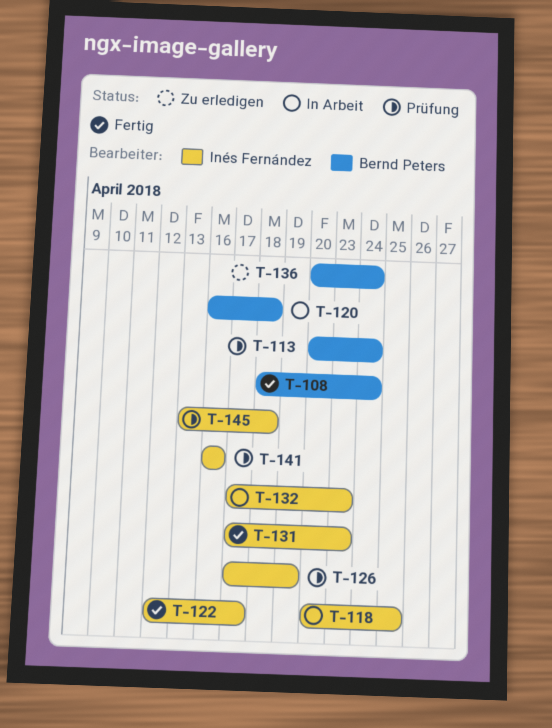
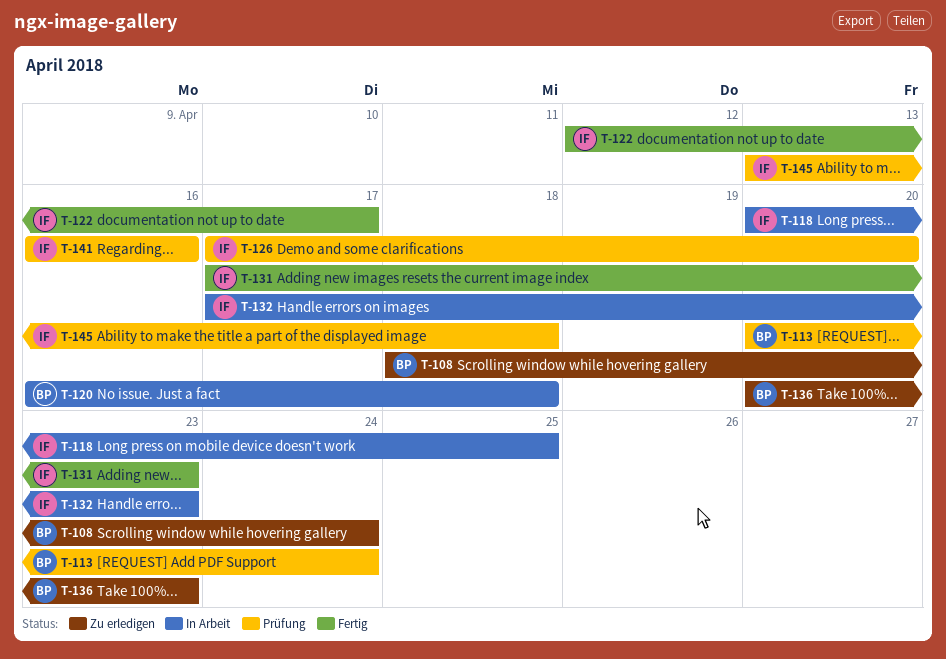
T-108, status: Fertig -> Zu erledigen
T-126, due: Apr 19 -> Apr 20
T-136, due: Apr 24 -> Apr 23

